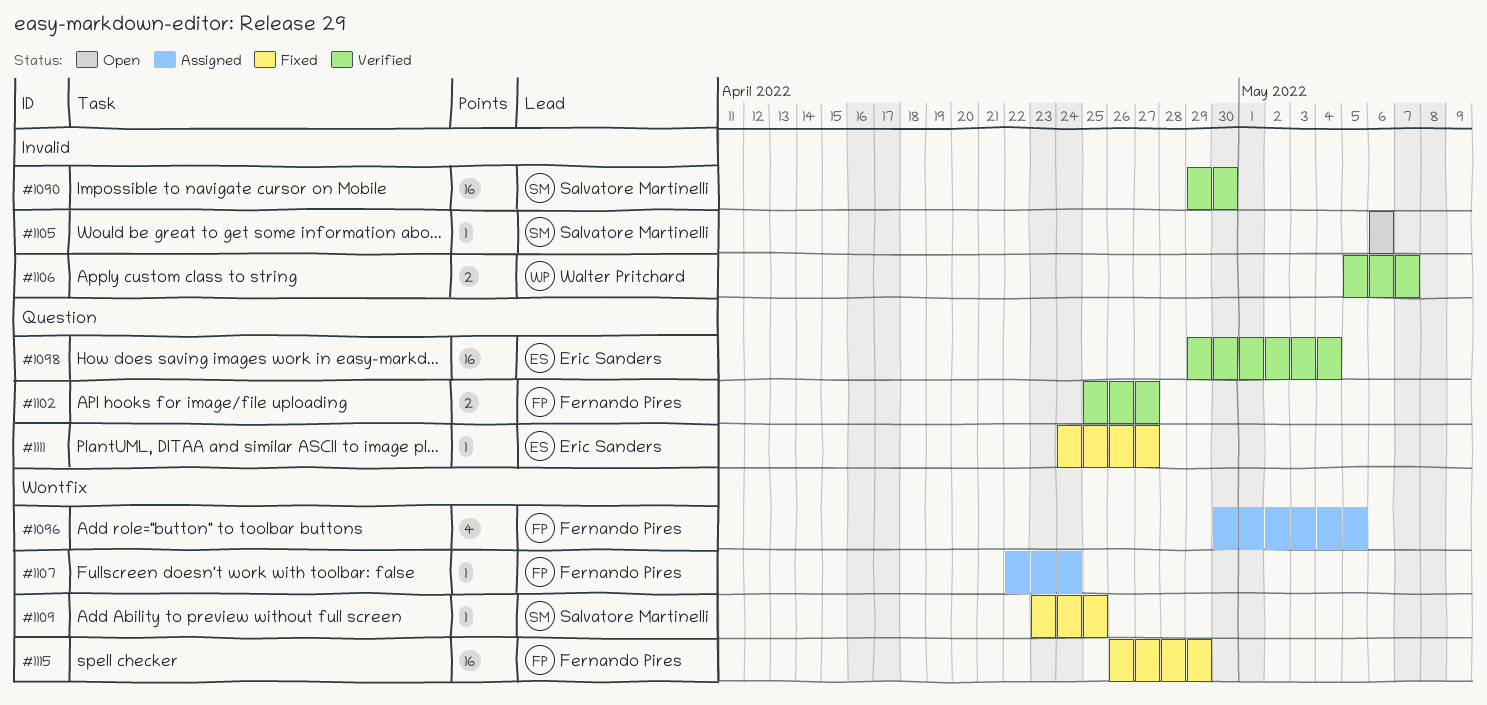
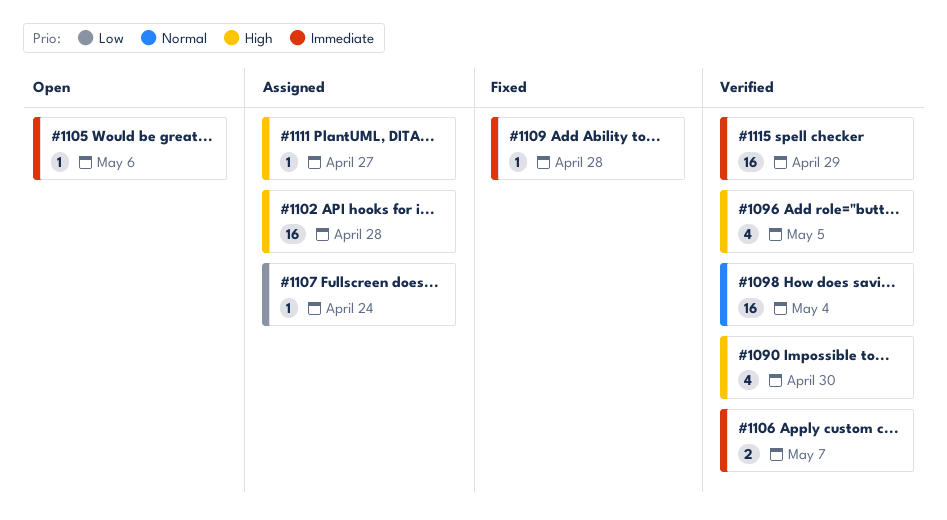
#1090, estimate: 16 -> 4
#1096, status: Assigned -> Verified
#1102, status: Verified -> Assigned
#1102, estimate: 2 -> 16
#1102, due: Apr 27 -> Apr 28
#1109, due: Apr 25 -> Apr 28
#1111, status: Fixed -> Assigned
#1115, status: Fixed -> Verified

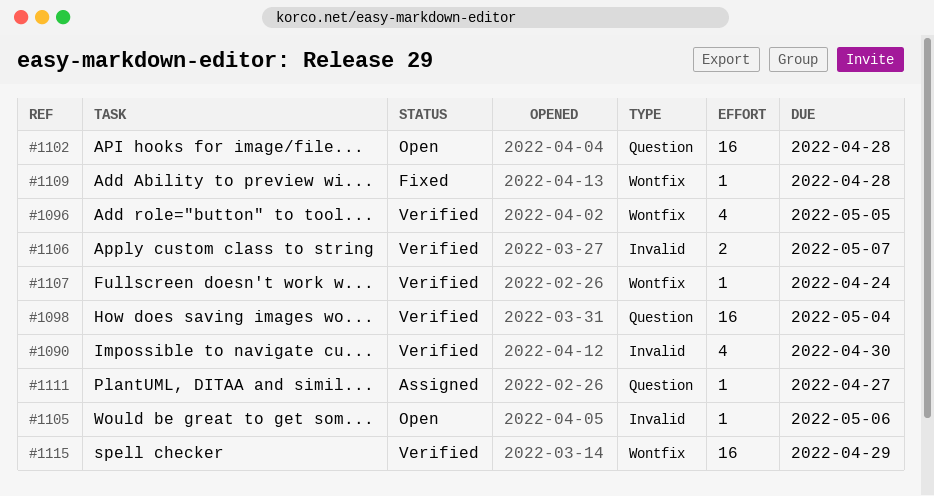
#1102, status: Assigned -> Open
#1107, status: Assigned -> Verified

